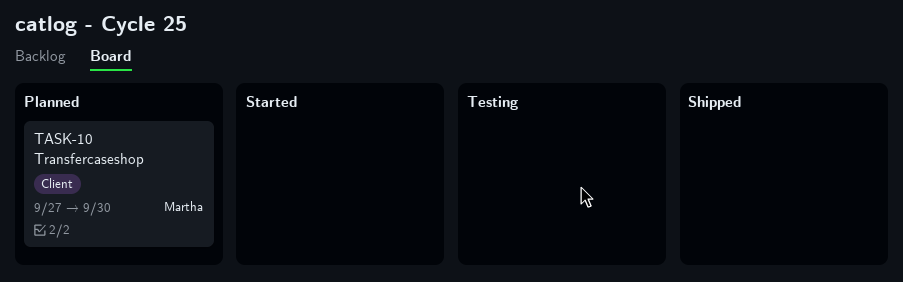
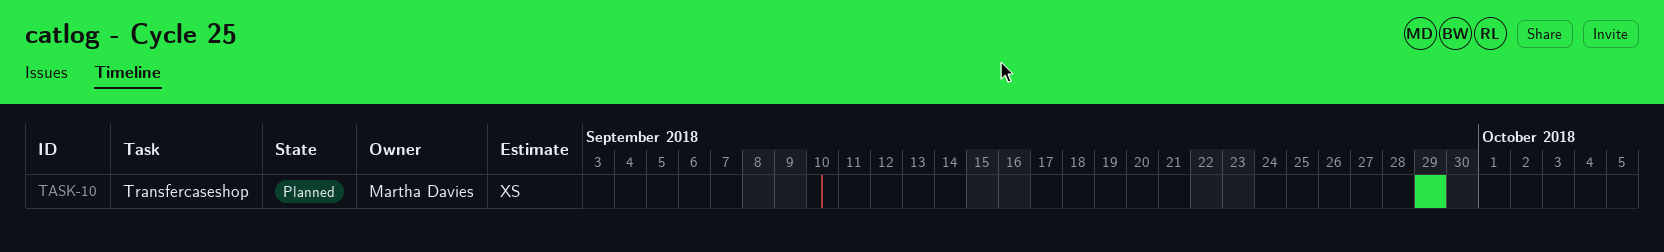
TASK-10, start: Sep 27 -> Sep 29
TASK-10, due: Sep 30 -> Sep 29

